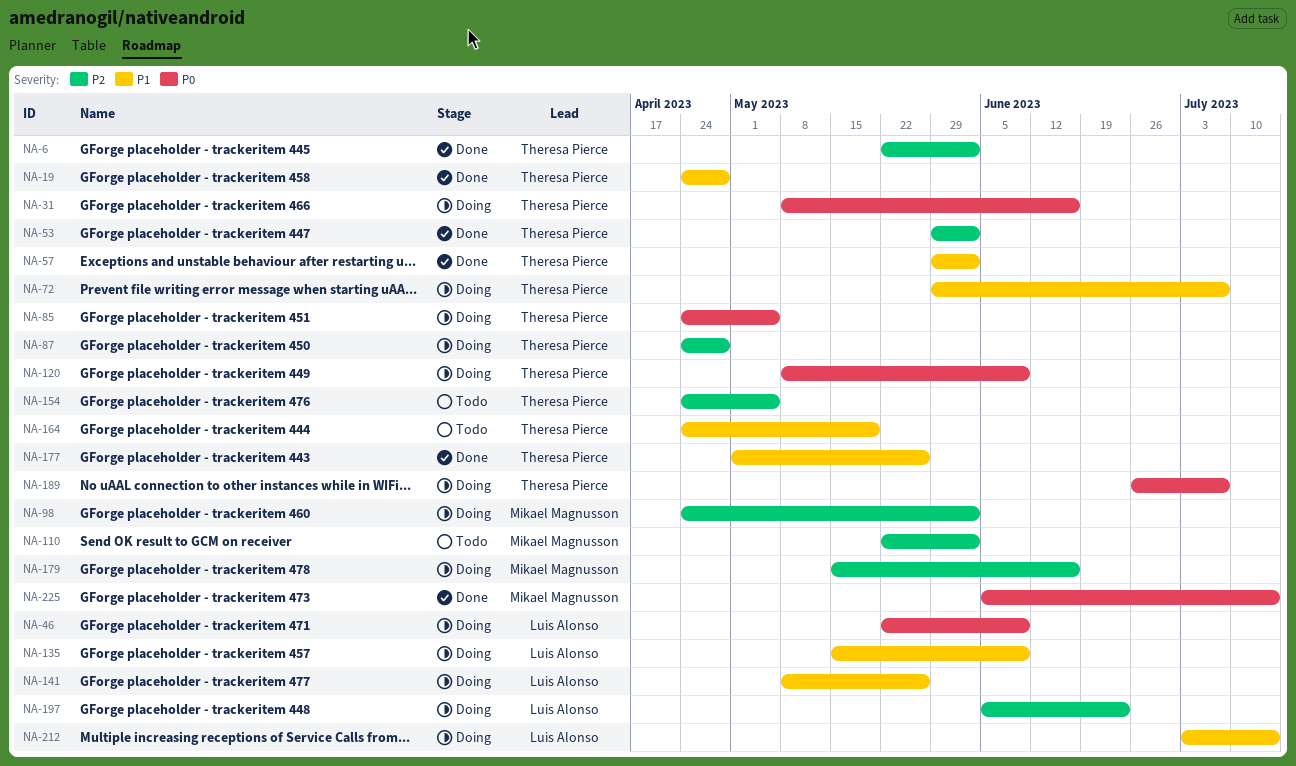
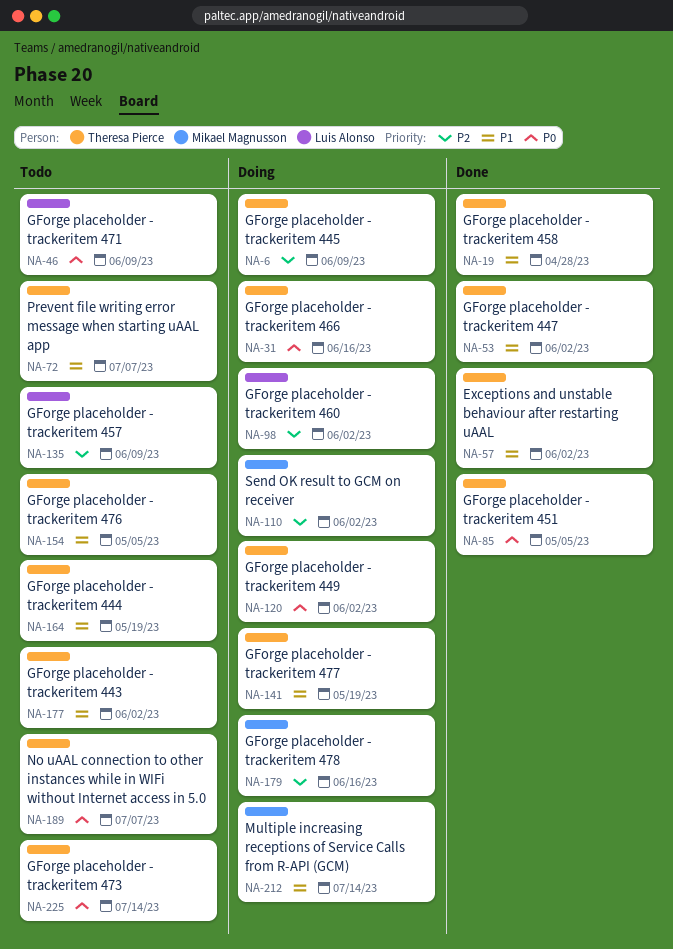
NA-6, status: Done -> Doing
NA-6, due: Jun 2 -> Jun 9
NA-46, status: Doing -> Todo
NA-53, priority: P2 -> P1
NA-72, status: Doing -> Todo
NA-85, status: Doing -> Done
NA-87: present -> none
NA-98, owner: Mikael Magnusson -> Luis Alonso
NA-110, status: Todo -> Doing
NA-120, due: Jun 9 -> Jun 2
NA-135, status: Doing -> Todo
NA-135, priority: P1 -> P2
NA-141, owner: Luis Alonso -> Theresa Pierce
NA-141, due: May 26 -> May 19
NA-154, priority: P2 -> P1
NA-177, status: Done -> Todo
NA-177, due: May 26 -> Jun 2
NA-189, status: Doing -> Todo
NA-197: present -> none
NA-212, owner: Luis Alonso -> Mikael Magnusson
NA-225, status: Done -> Todo
NA-225, owner: Mikael Magnusson -> Theresa Pierce

